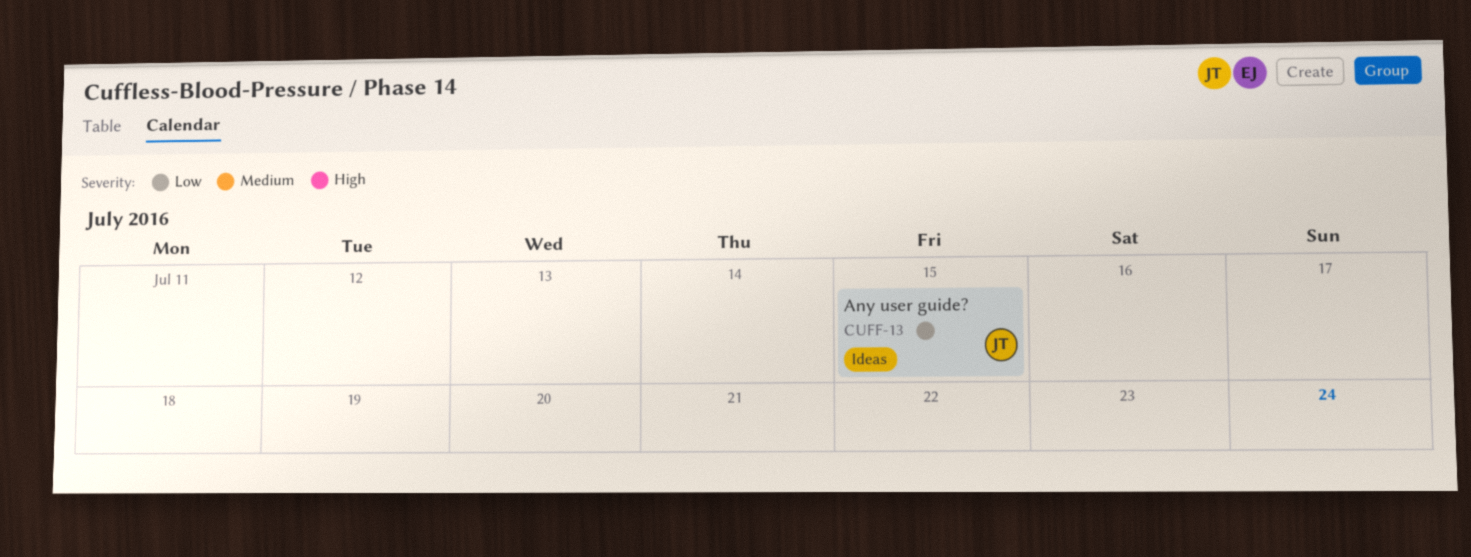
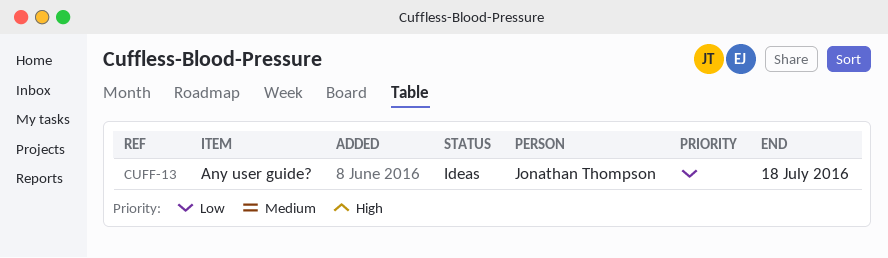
CUFF-13, due: Jul 15 -> Jul 18

